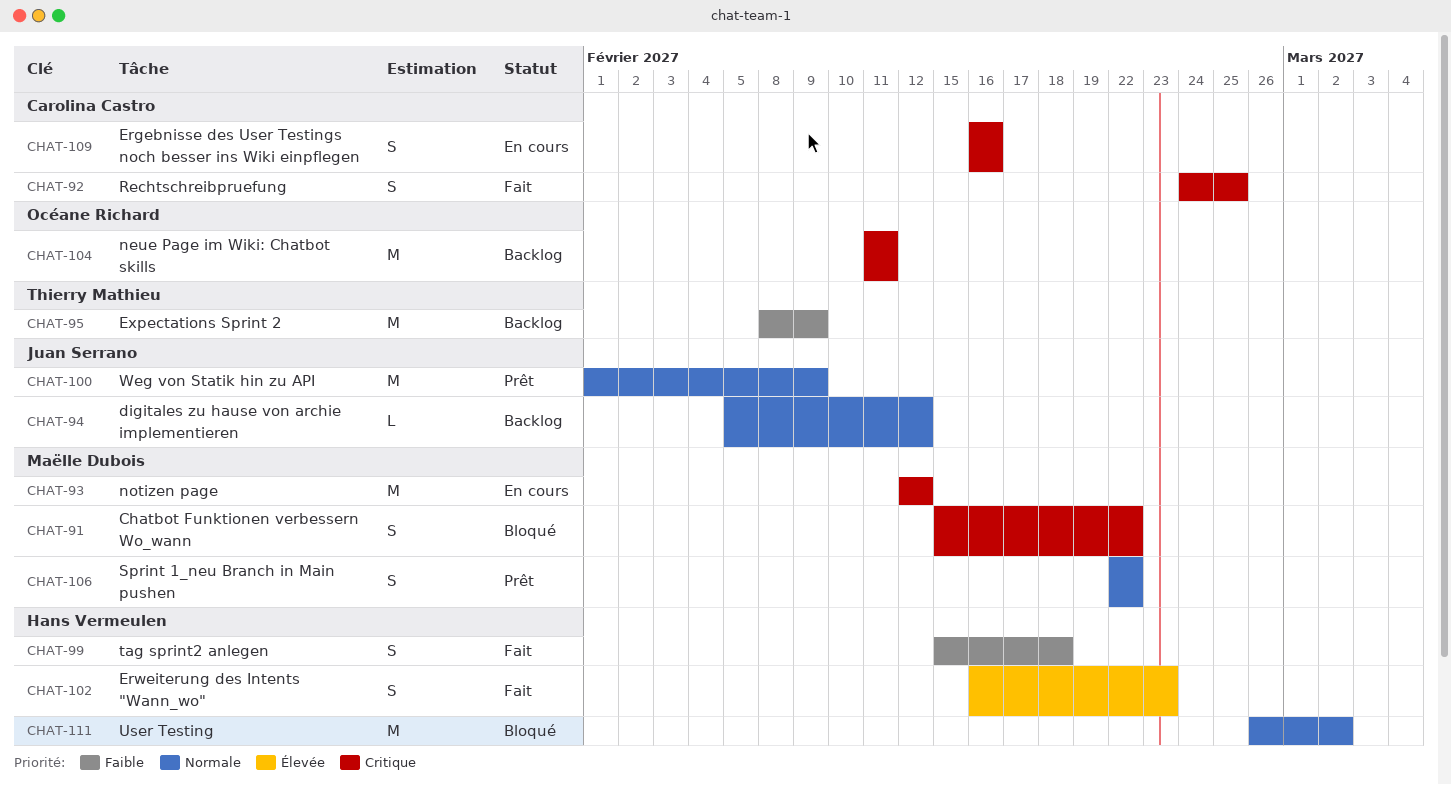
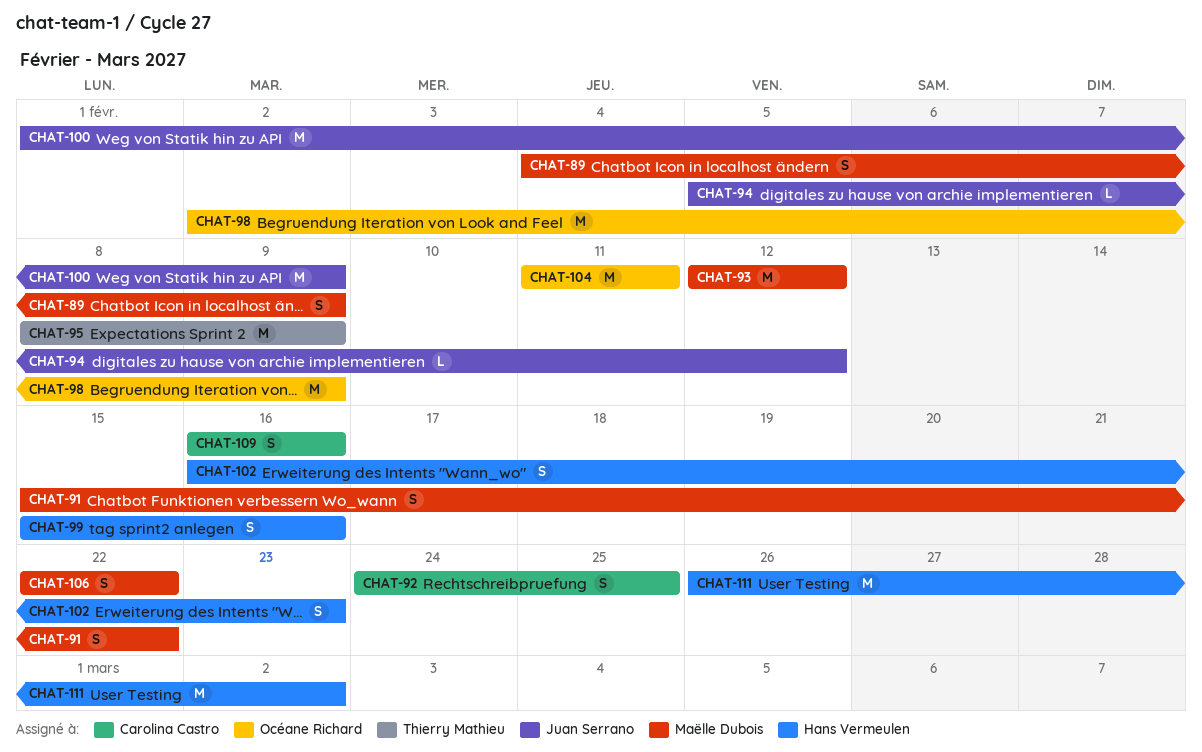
CHAT-89: none -> present
CHAT-98: none -> present
CHAT-99, due: Feb 18 -> Feb 16

